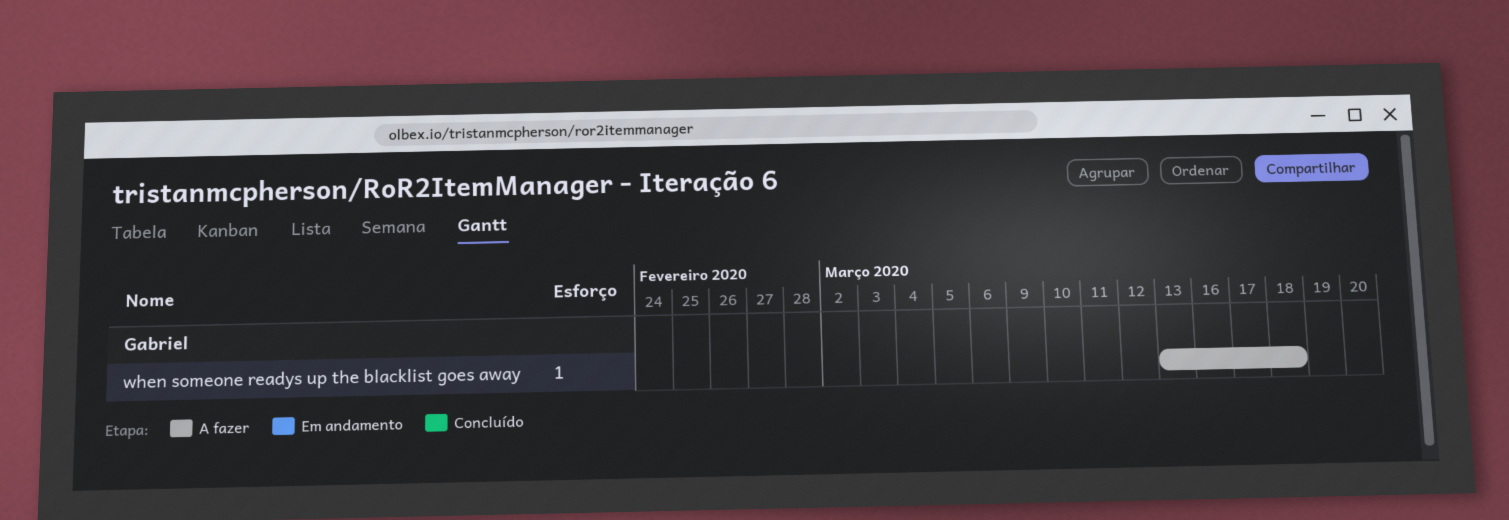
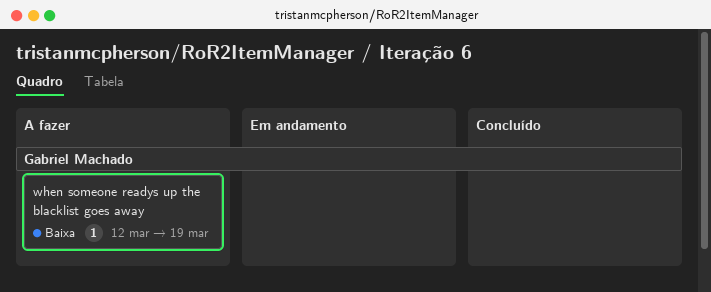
when someone readys up the blacklist goes away, start: Mar 13 -> Mar 12
when someone readys up the blacklist goes away, due: Mar 18 -> Mar 19

